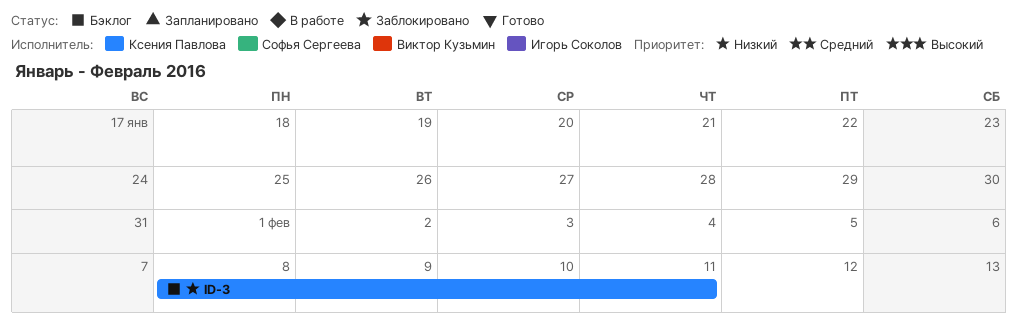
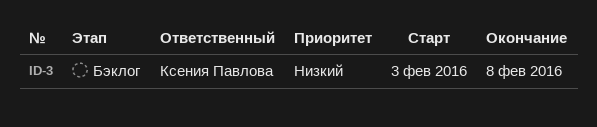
ID-3, start: Feb 8 -> Feb 3
ID-3, due: Feb 11 -> Feb 8

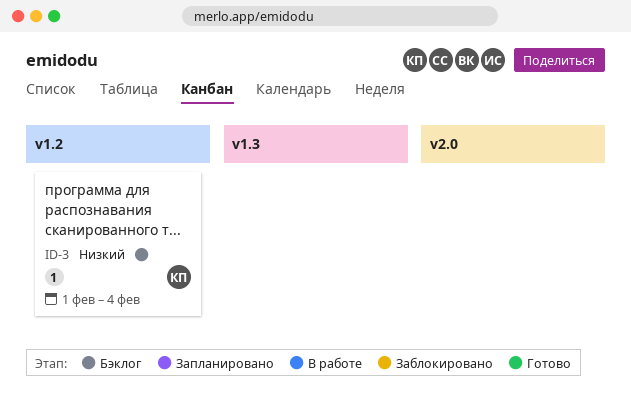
ID-3, start: Feb 3 -> Feb 1
ID-3, due: Feb 8 -> Feb 4

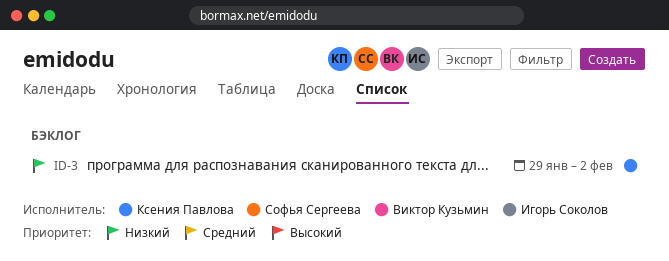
ID-3, start: Feb 1 -> Jan 29
ID-3, due: Feb 4 -> Feb 2

